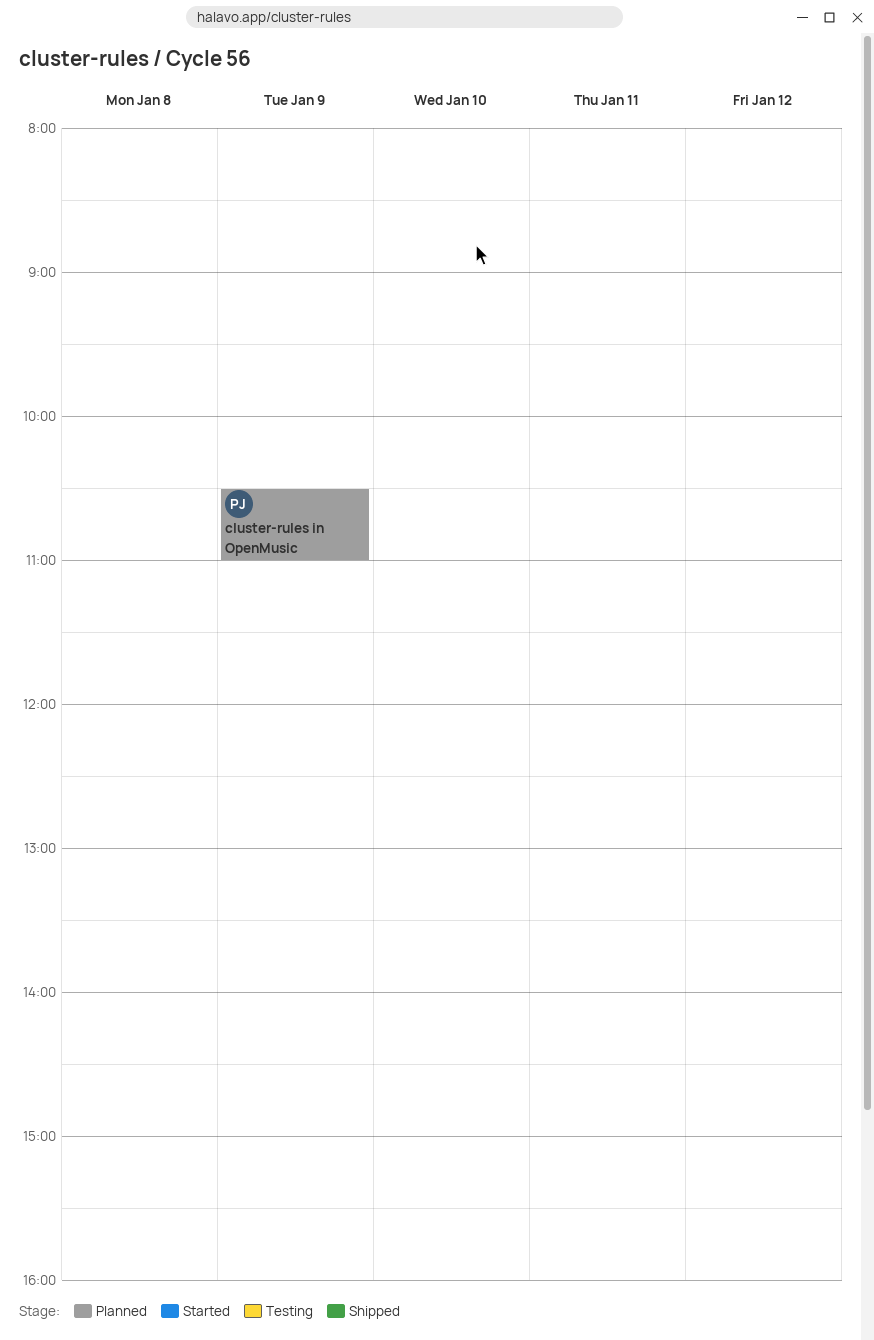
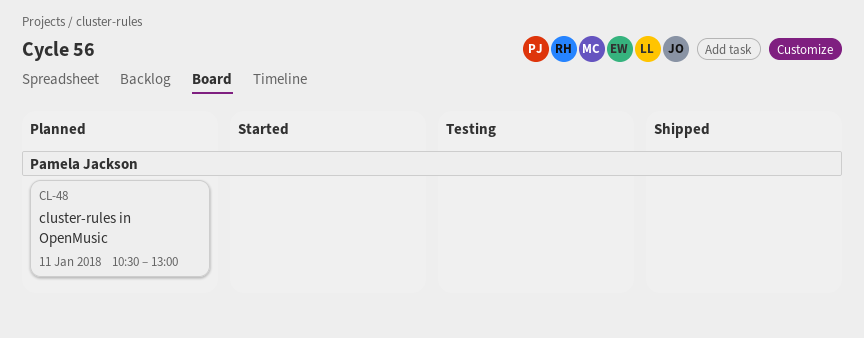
cluster-rules in OpenMusic, day: Jan 9 -> Jan 11
cluster-rules in OpenMusic, ends: 11:00 -> 13:00

